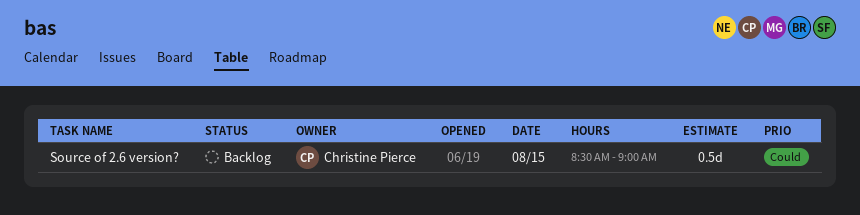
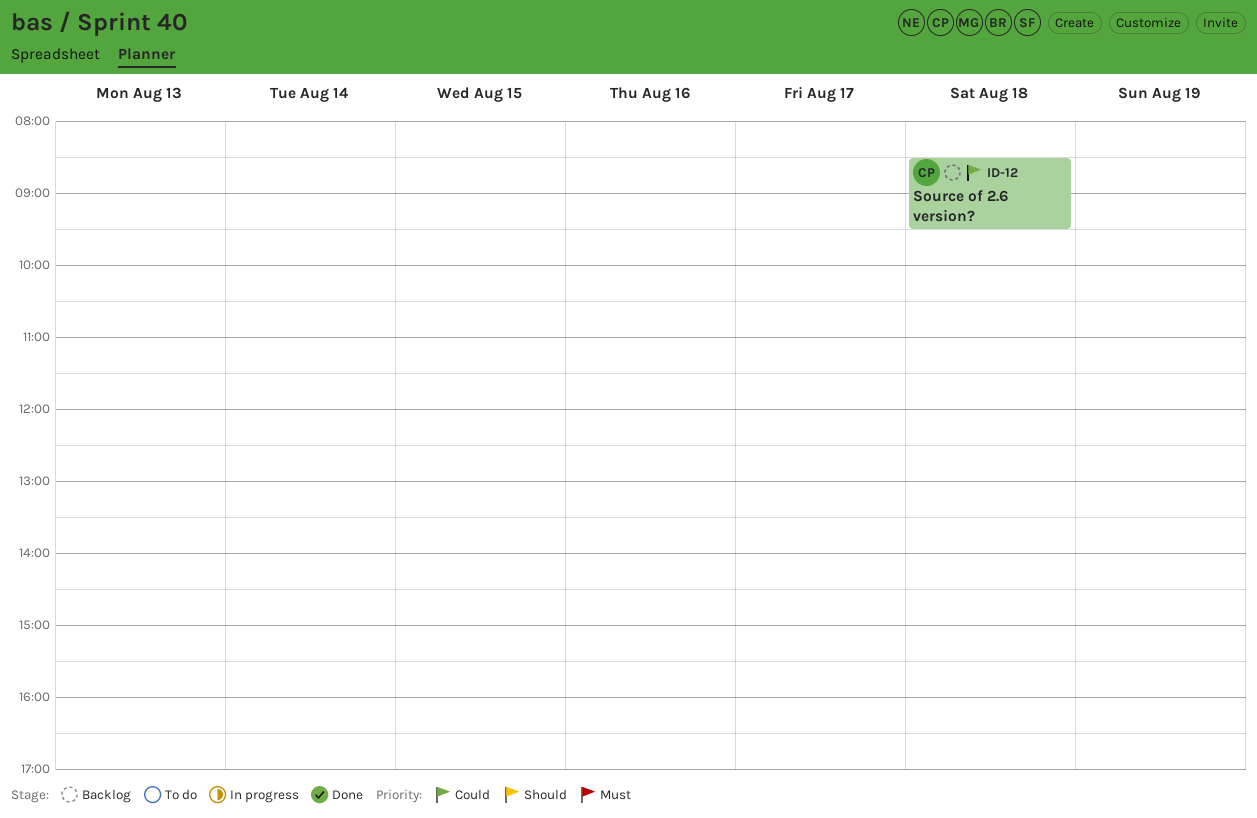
Source of 2.6 version?, day: Aug 15 -> Aug 18
Source of 2.6 version?, ends: 09:00 -> 09:30

